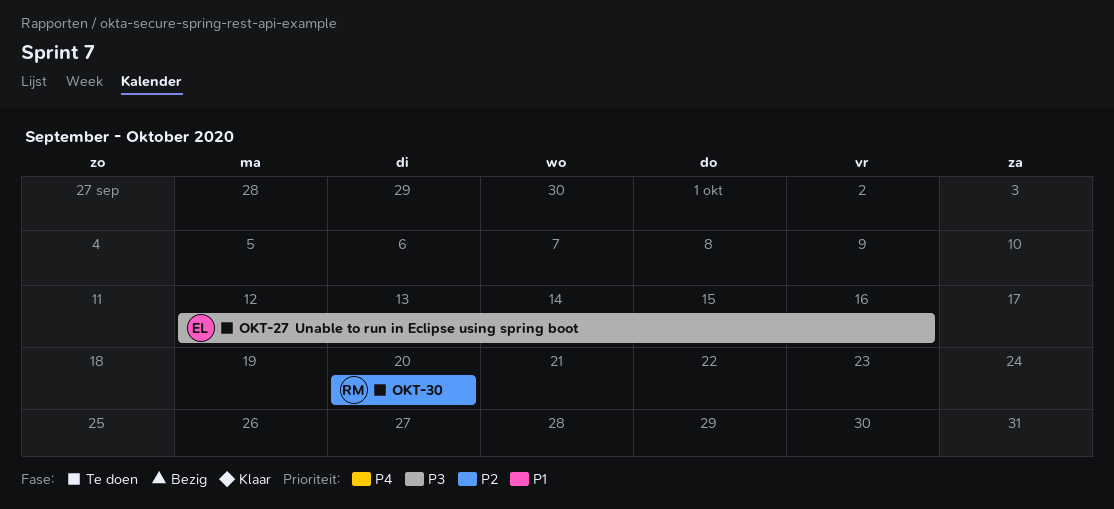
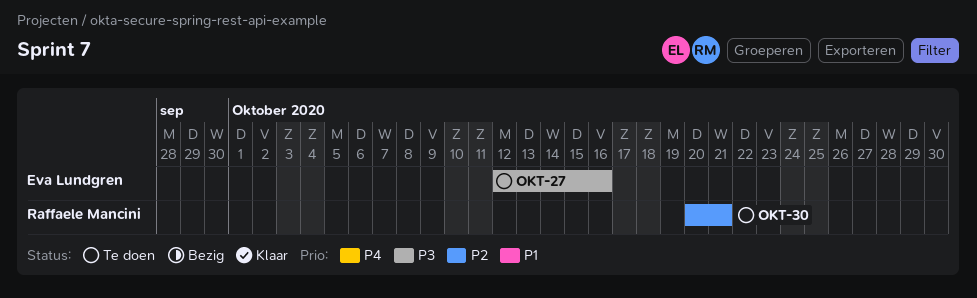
OKT-30, due: Oct 20 -> Oct 21

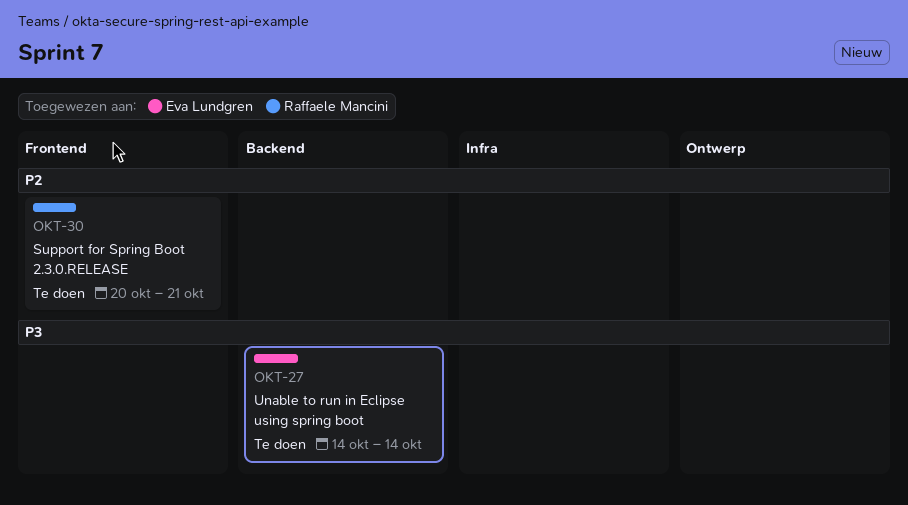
OKT-27, start: Oct 12 -> Oct 14
OKT-27, due: Oct 16 -> Oct 14

